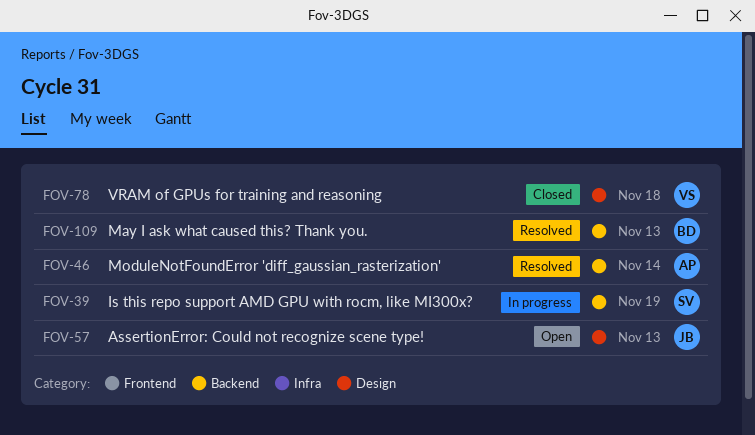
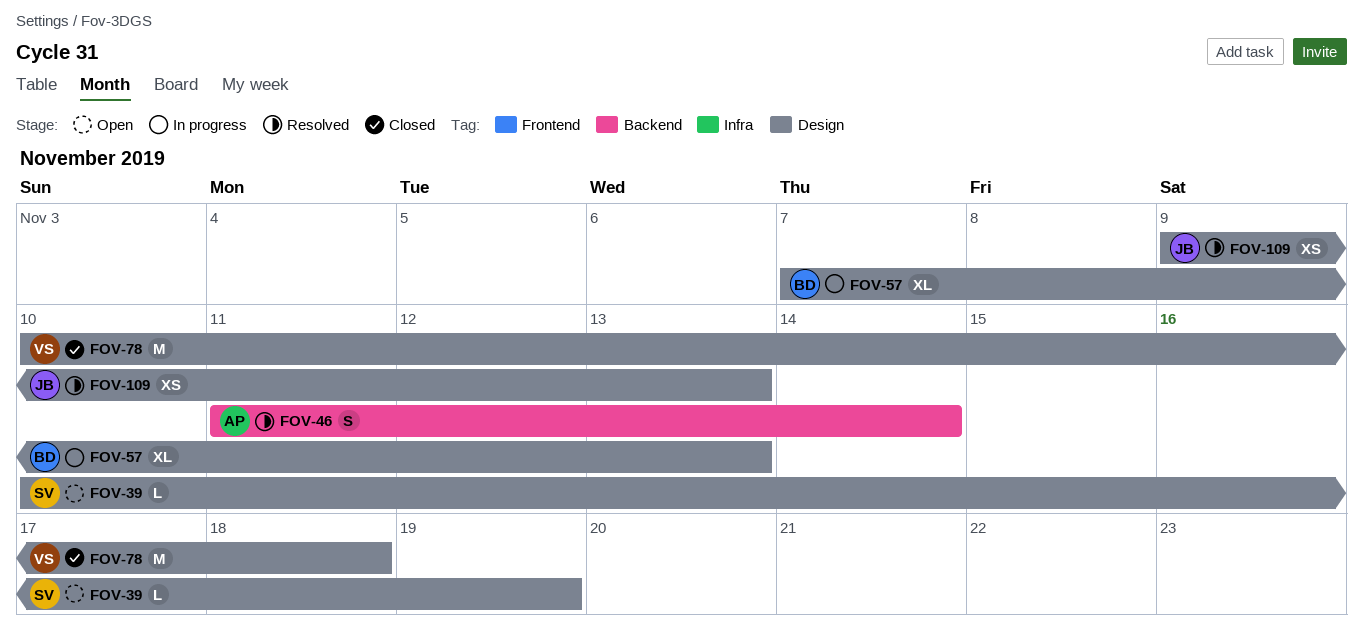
FOV-39, status: In progress -> Open
FOV-39, label: Backend -> Design
FOV-57, status: Open -> In progress
FOV-57, owner: JB -> BD
FOV-109, owner: BD -> JB
FOV-109, label: Backend -> Design

